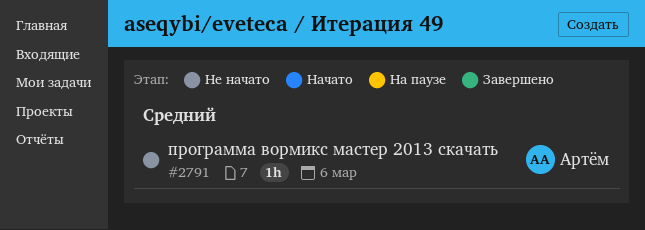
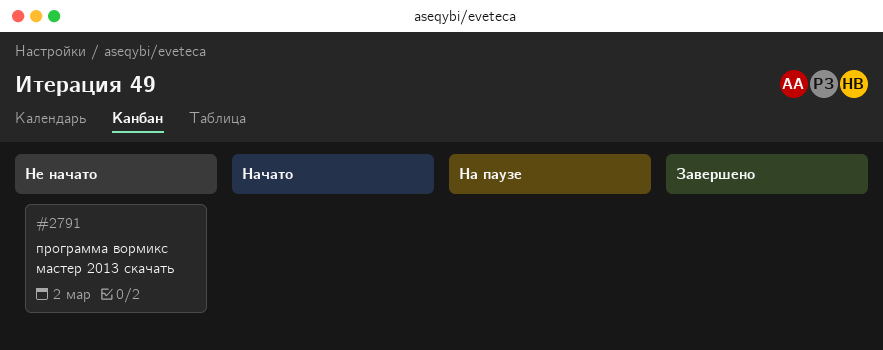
#2791, due: Mar 6 -> Mar 2

